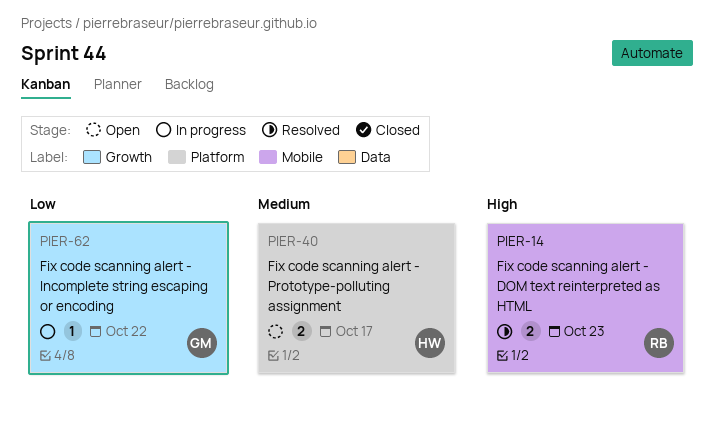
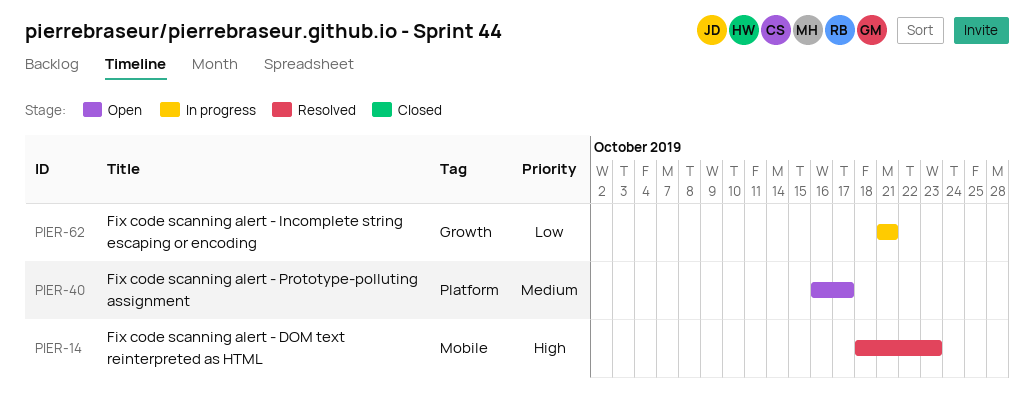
PIER-62, due: Oct 22 -> Oct 21

